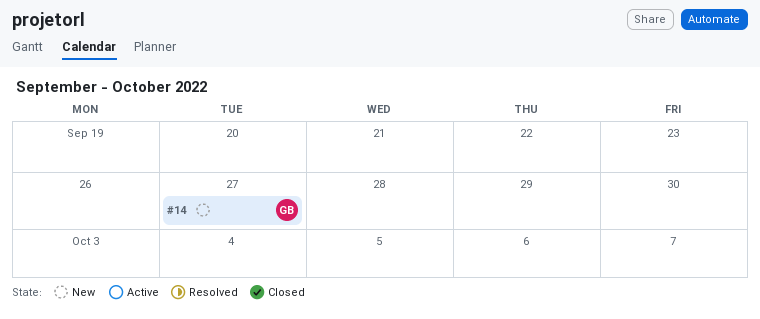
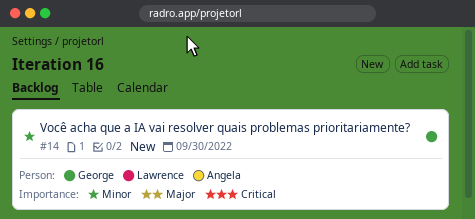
#14, due: Sep 27 -> Sep 30

